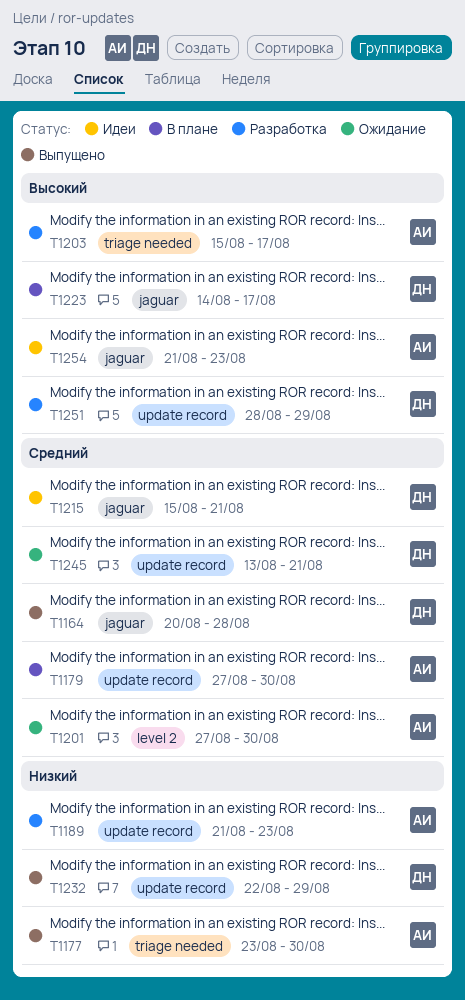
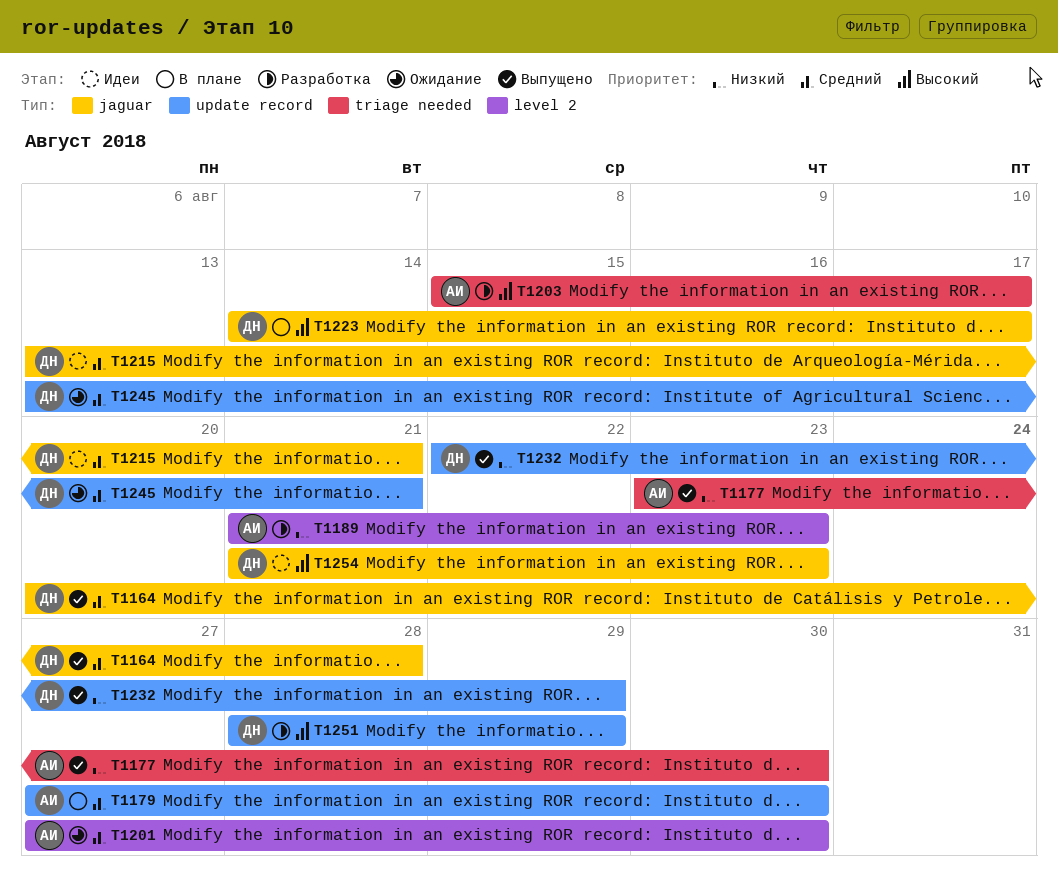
T1189, label: update record -> level 2
T1215, start: Aug 15 -> Aug 13
T1254, owner: АИ -> ДН

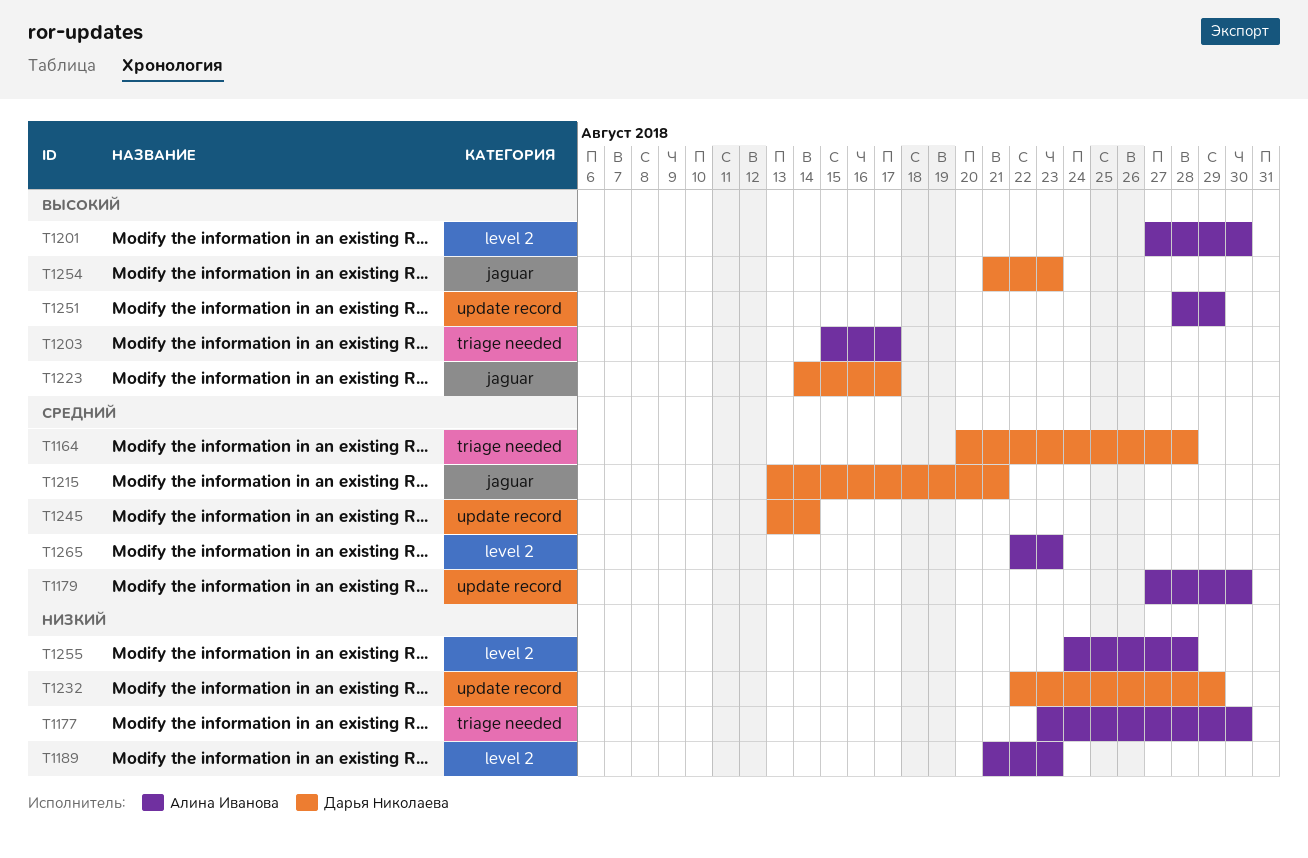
T1164, label: jaguar -> triage needed
T1201, priority: Средний -> Высокий
T1245, due: Aug 21 -> Aug 14
T1251, owner: Дарья Николаева -> Алина Иванова
T1255: none -> present
T1265: none -> present

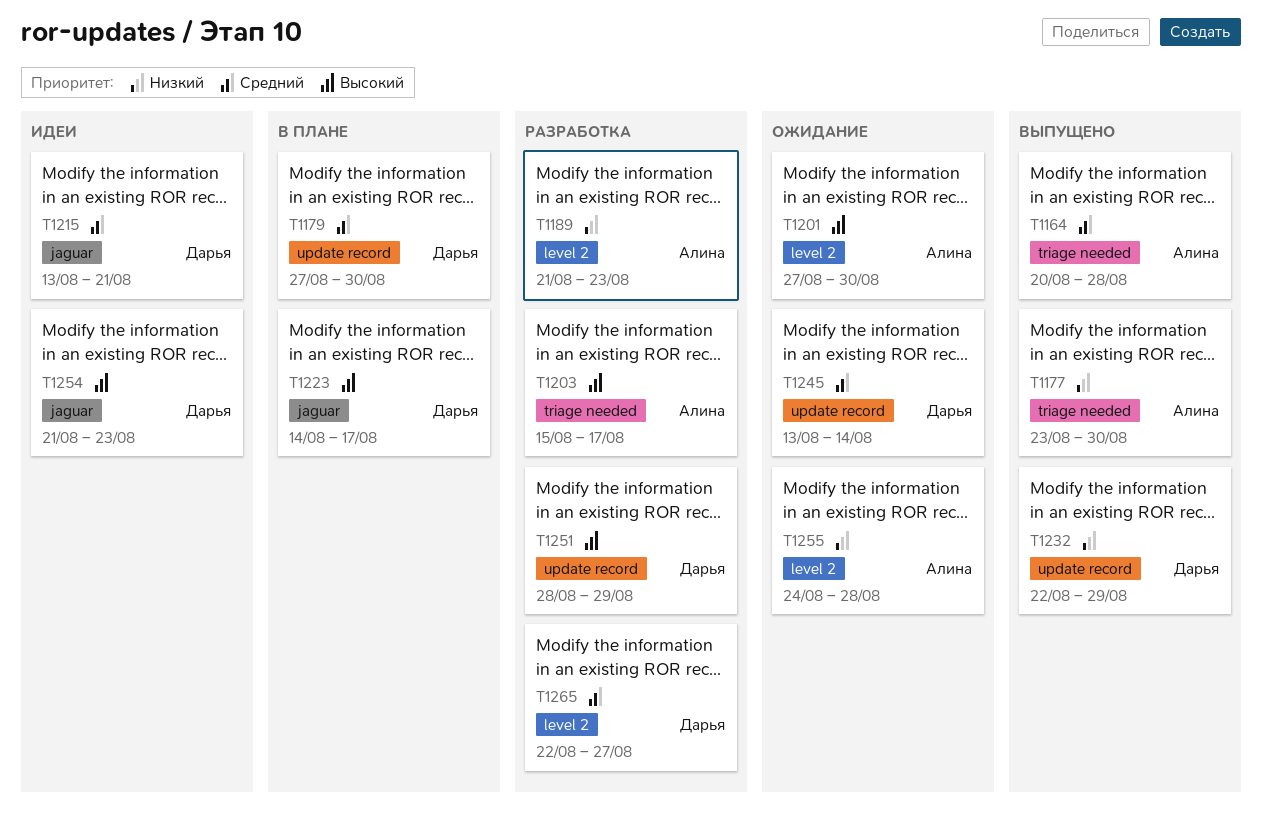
T1164, owner: Дарья Николаева -> Алина Иванова
T1179, owner: Алина Иванова -> Дарья Николаева
T1251, owner: Алина Иванова -> Дарья Николаева
T1265, owner: Алина Иванова -> Дарья Николаева
T1265, due: Aug 23 -> Aug 27

